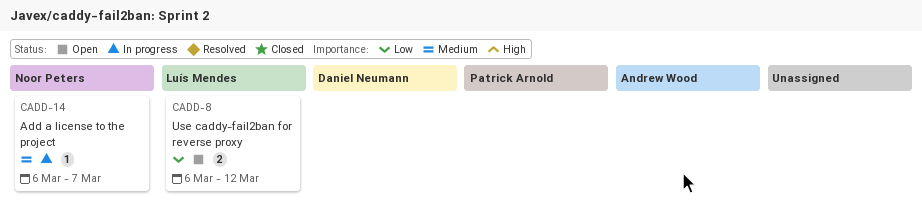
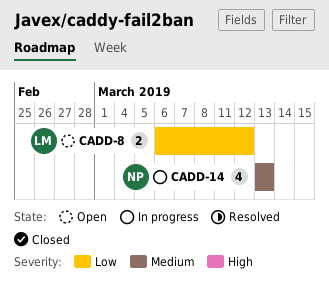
CADD-14, estimate: 1 -> 4
CADD-14, start: Mar 6 -> Mar 13
CADD-14, due: Mar 7 -> Mar 13

